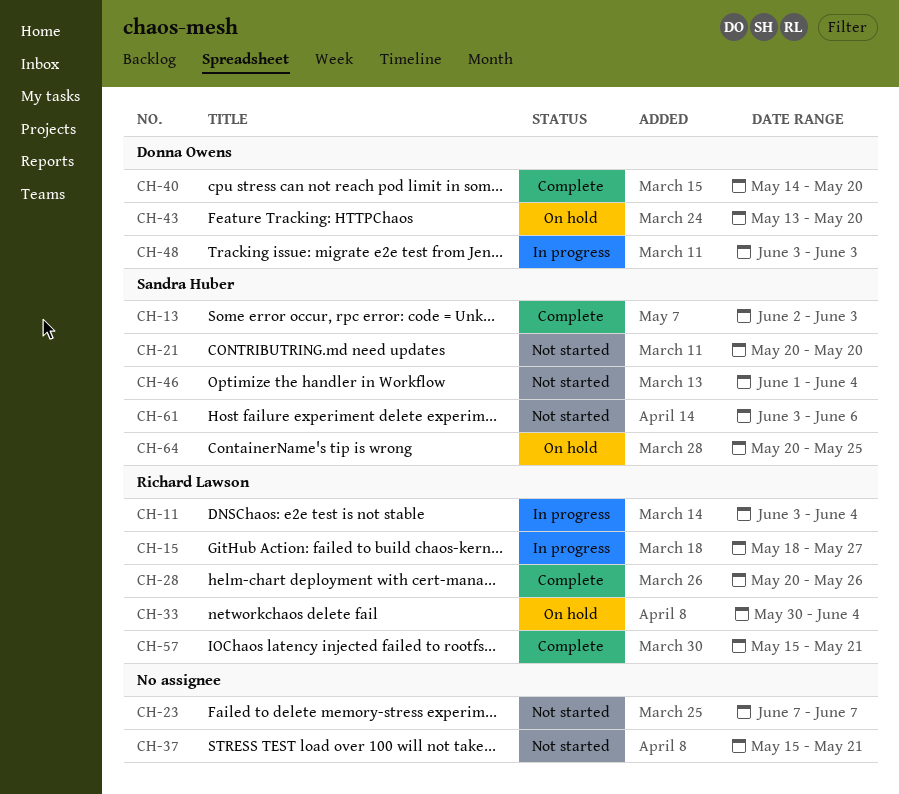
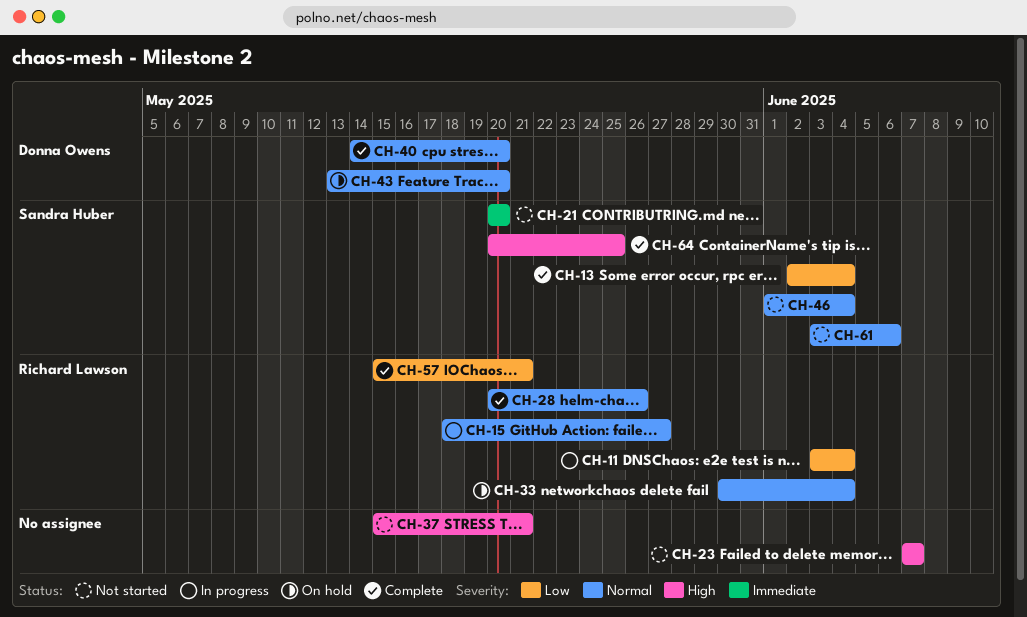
CH-13, due: Jun 3 -> Jun 4
CH-48: present -> none
CH-64, status: On hold -> Complete

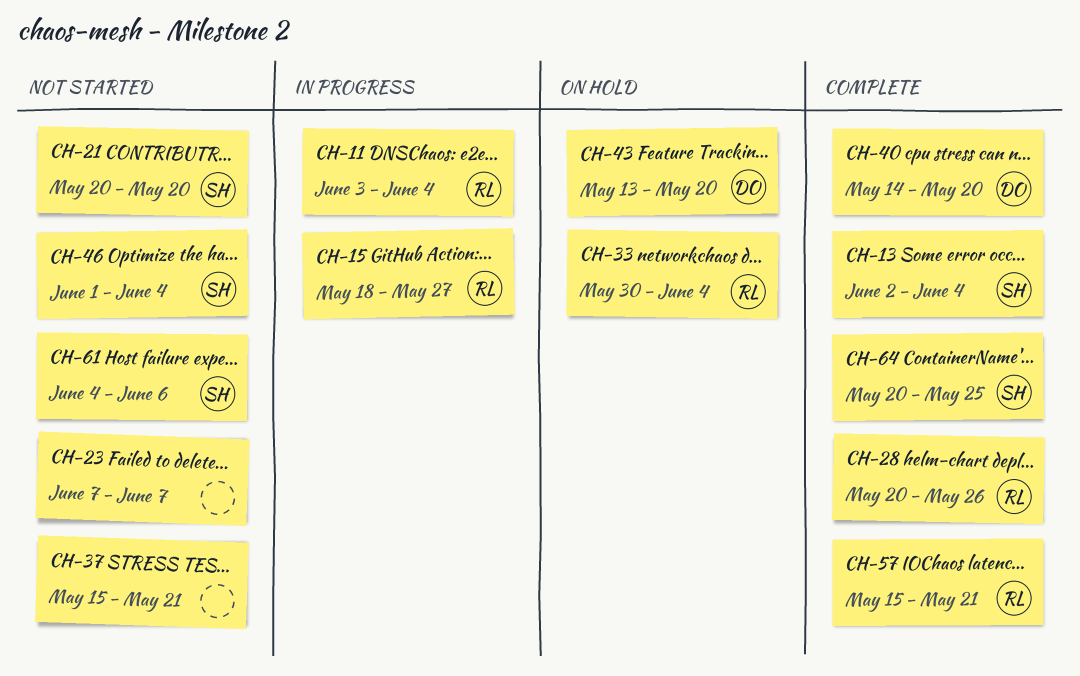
CH-61, start: Jun 3 -> Jun 4

